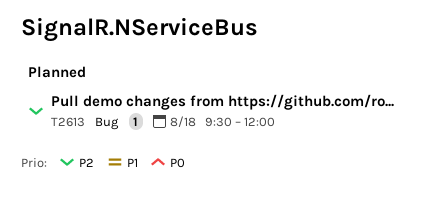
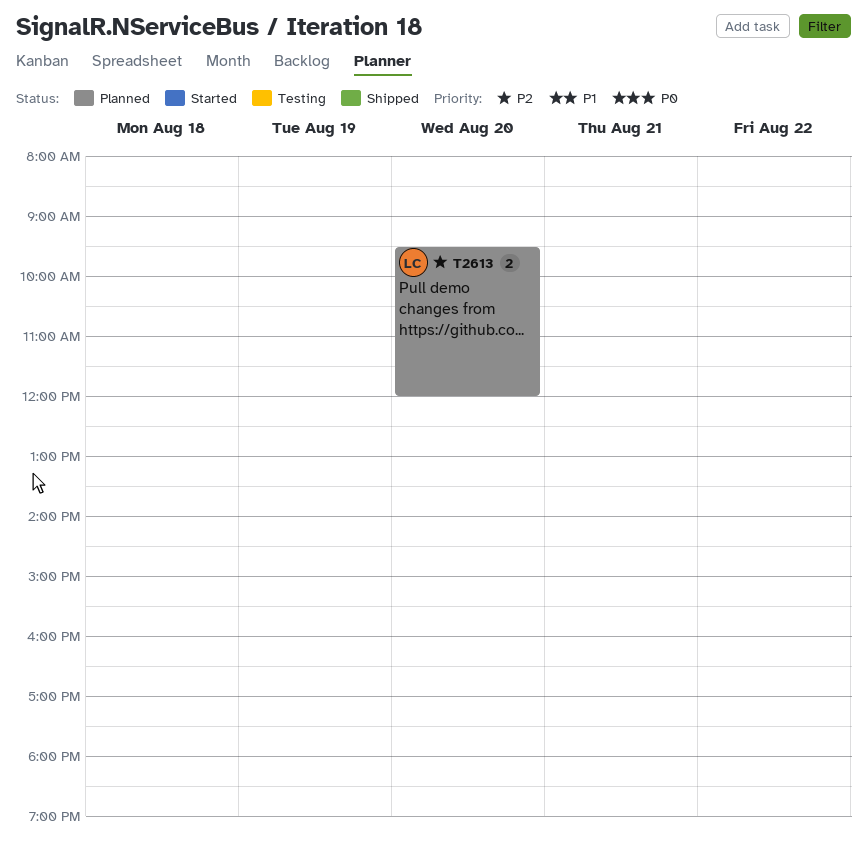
T2613, estimate: 1 -> 2
T2613, day: Aug 18 -> Aug 20

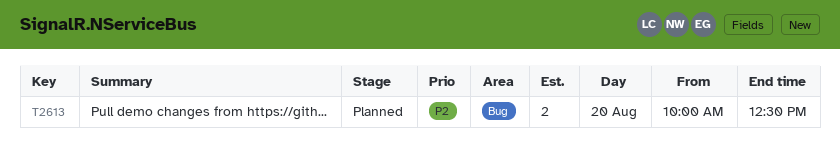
T2613, begins: 09:30 -> 10:00
T2613, ends: 12:00 -> 12:30

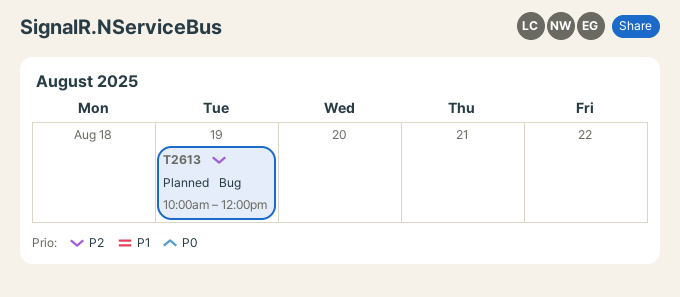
T2613, day: Aug 20 -> Aug 19
T2613, ends: 12:30 -> 12:00

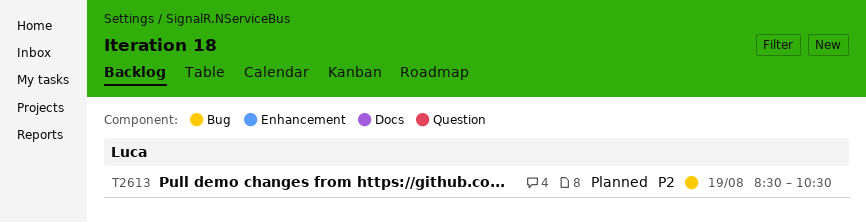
T2613, begins: 10:00 -> 08:30
T2613, ends: 12:00 -> 10:30

